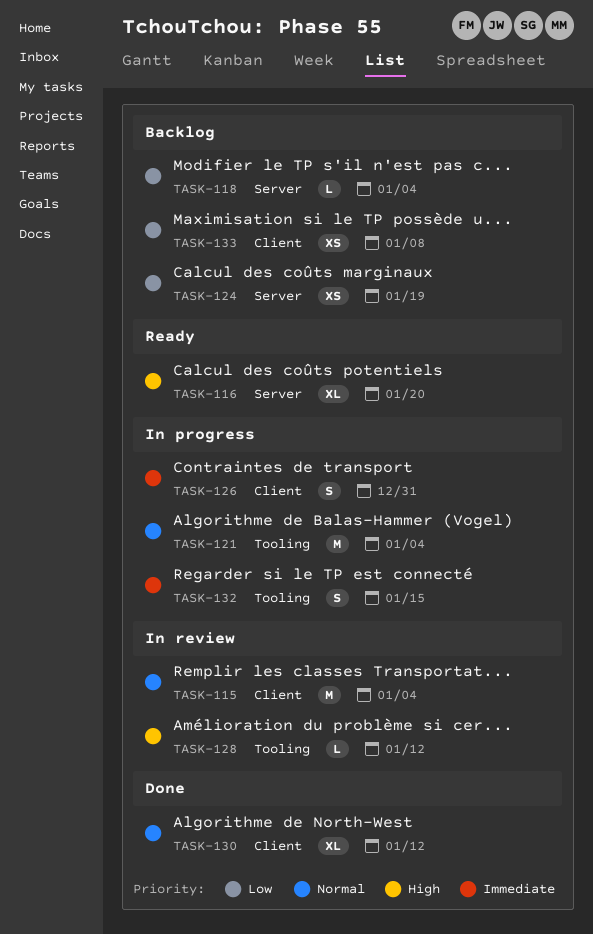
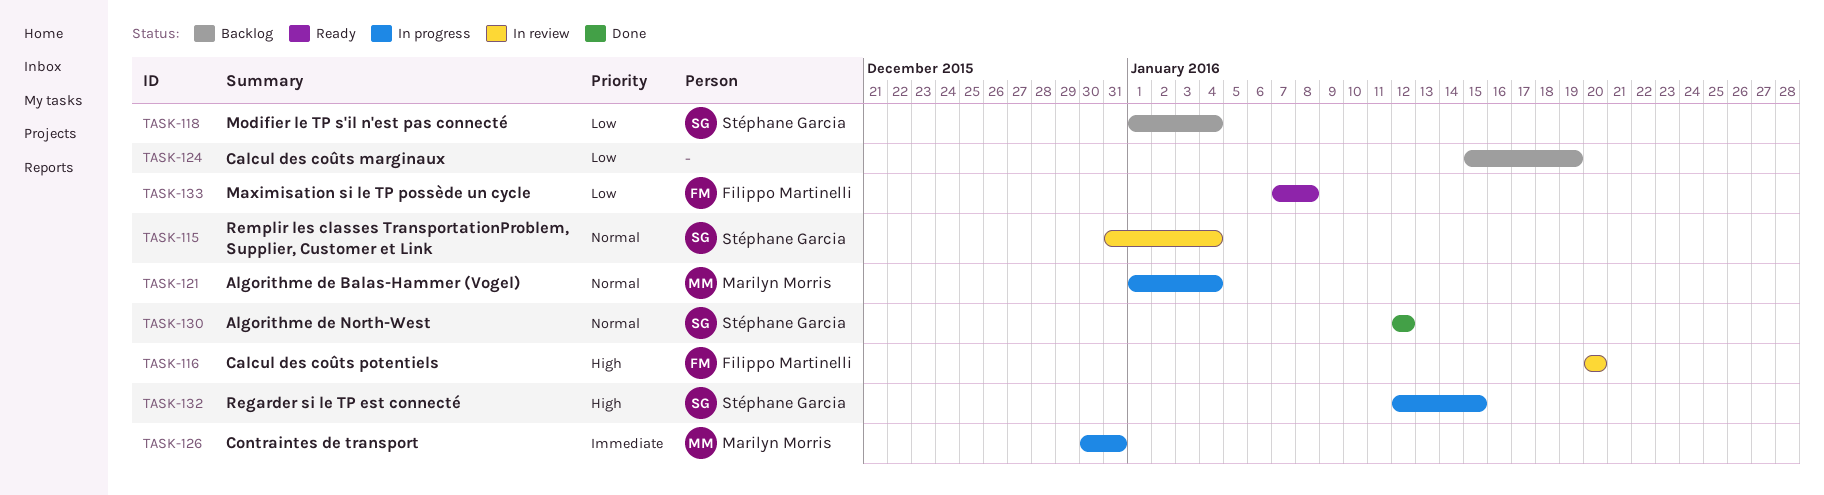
TASK-116, status: Ready -> In review
TASK-128: present -> none
TASK-132, priority: Immediate -> High
TASK-133, status: Backlog -> Ready

